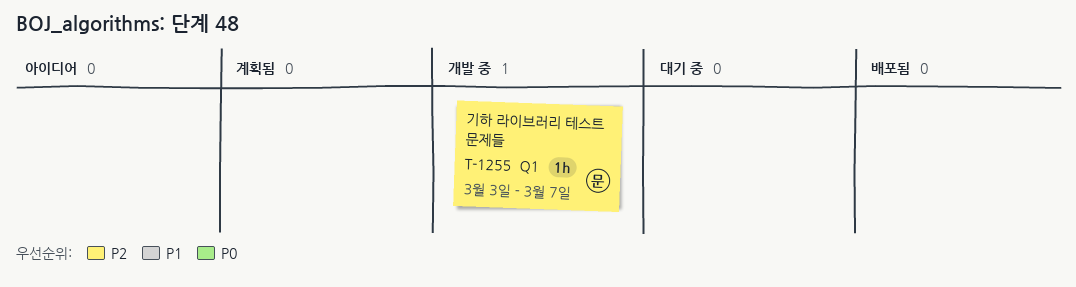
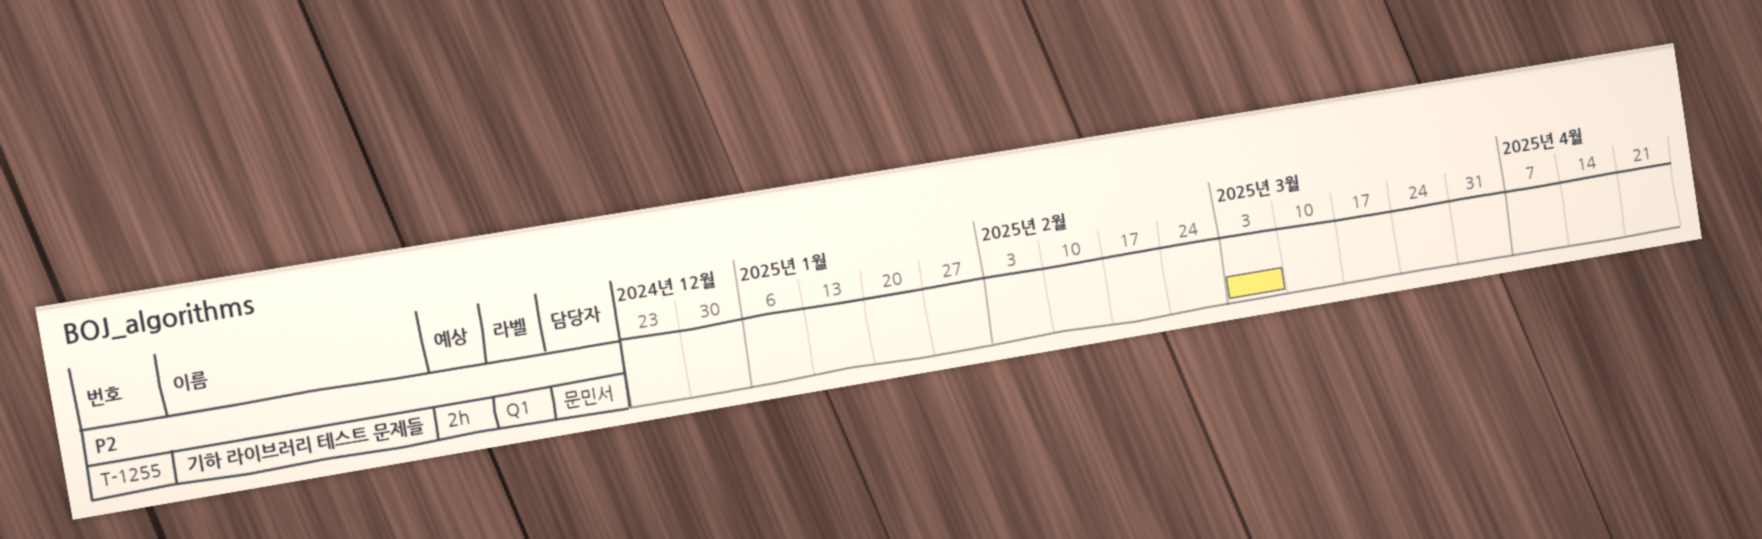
T-1255, estimate: 1h -> 2h

